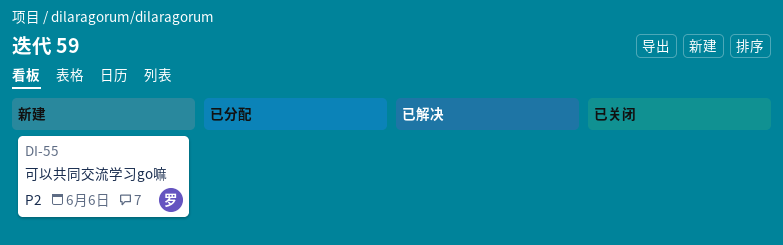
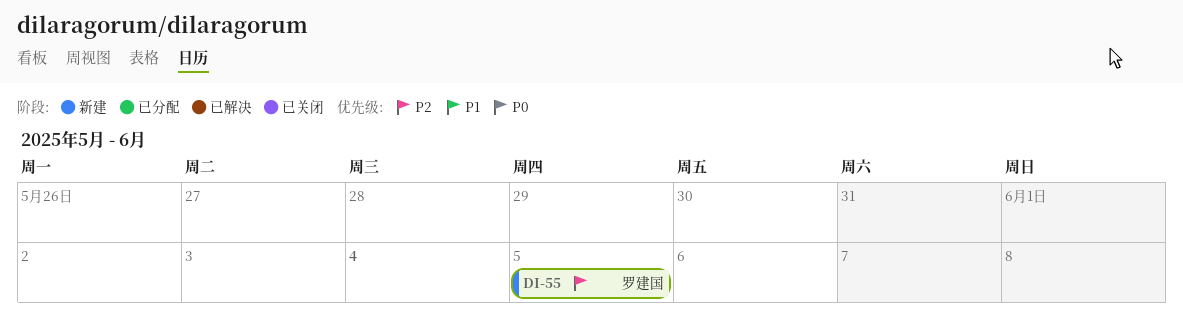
DI-55, due: Jun 6 -> Jun 5

